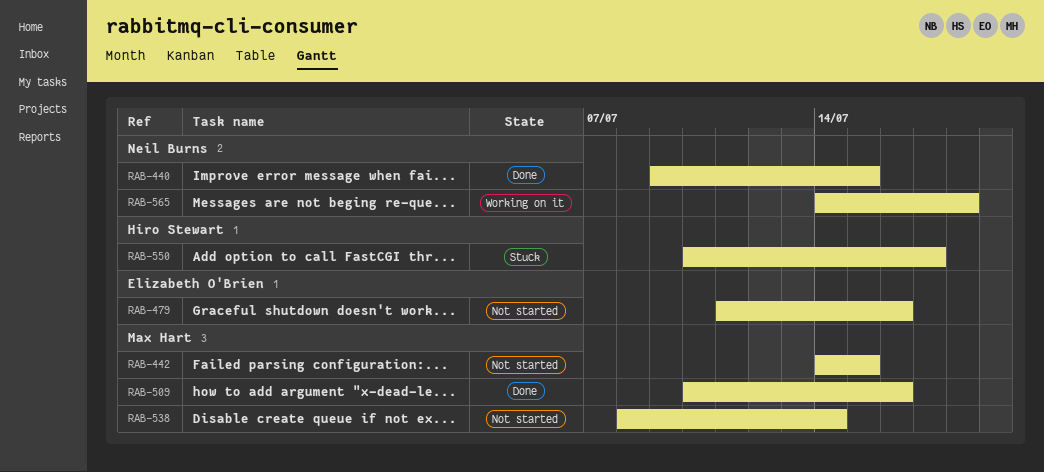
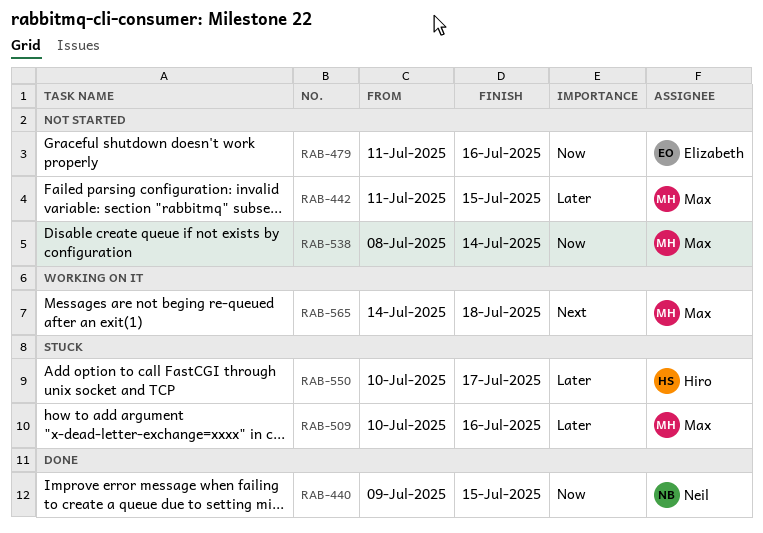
RAB-442, start: Jul 14 -> Jul 11
RAB-509, status: Done -> Stuck
RAB-565, owner: Neil Burns -> Max Hart

